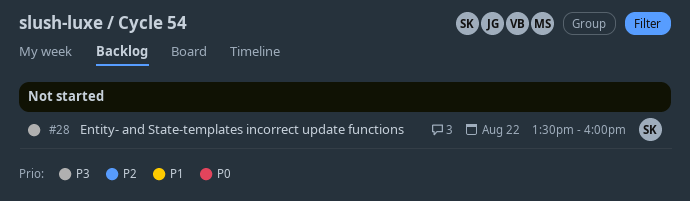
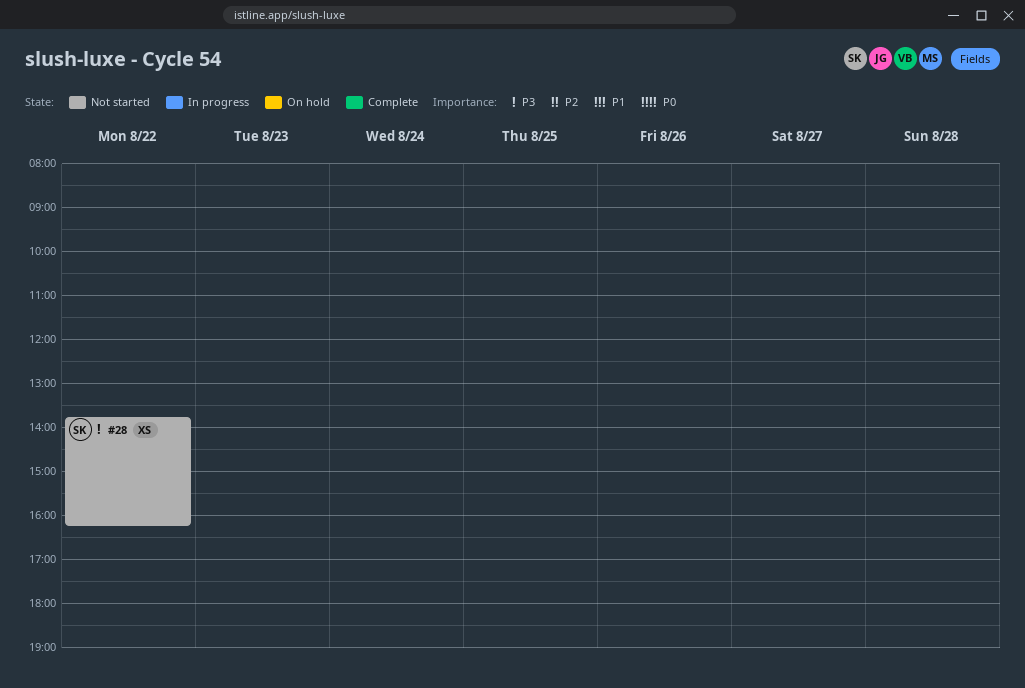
#28, begins: 13:30 -> 13:45
#28, ends: 16:00 -> 16:15

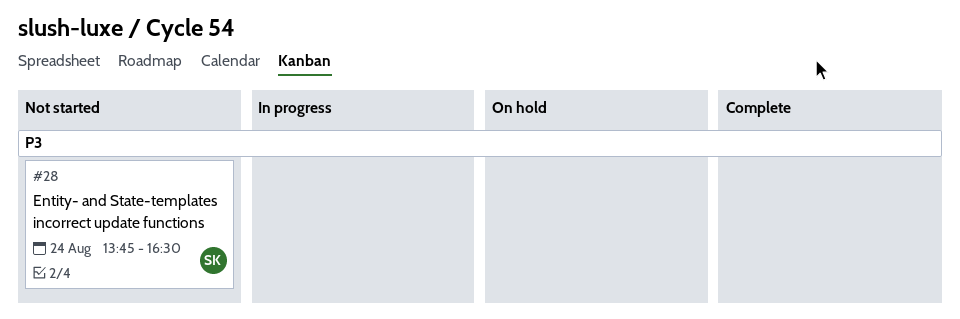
#28, day: Aug 22 -> Aug 24
#28, ends: 16:15 -> 16:30

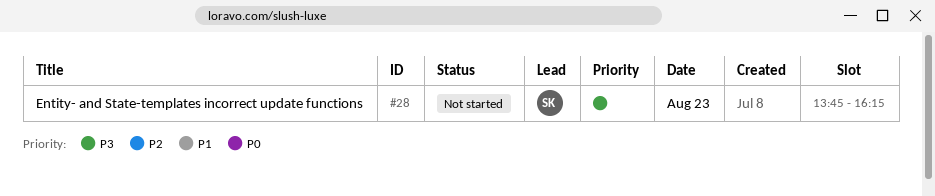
#28, day: Aug 24 -> Aug 23
#28, ends: 16:30 -> 16:15

